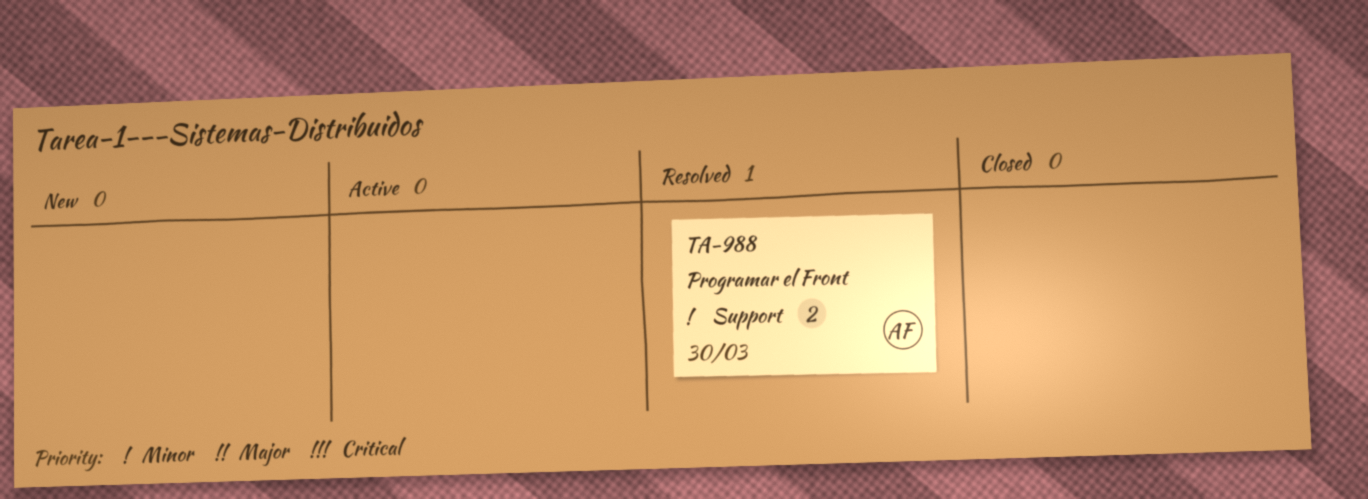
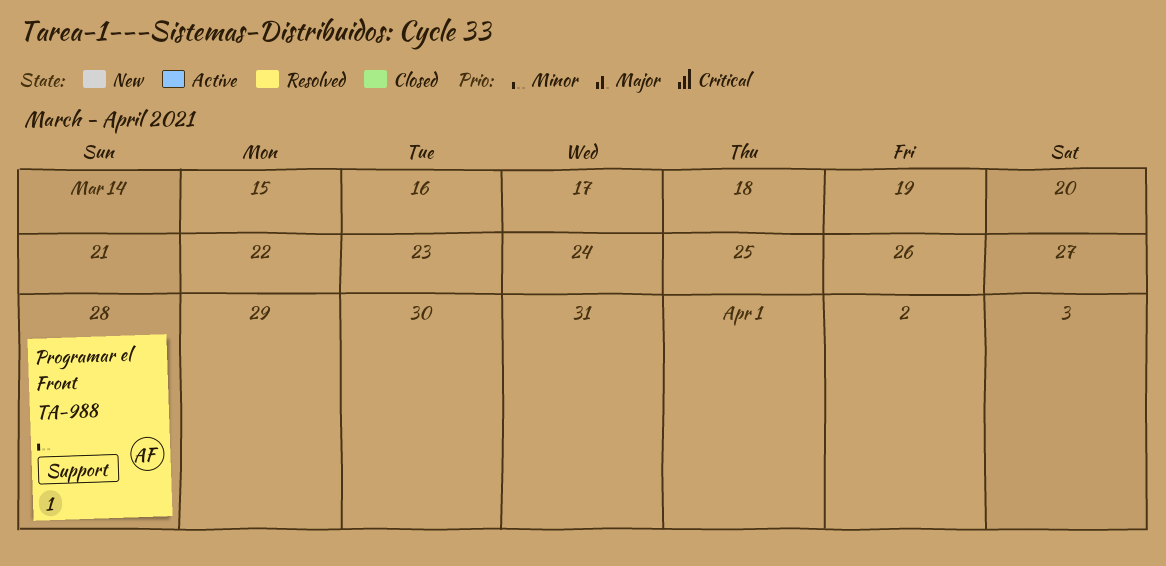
TA-988, estimate: 2 -> 1
TA-988, due: Mar 30 -> Mar 28

